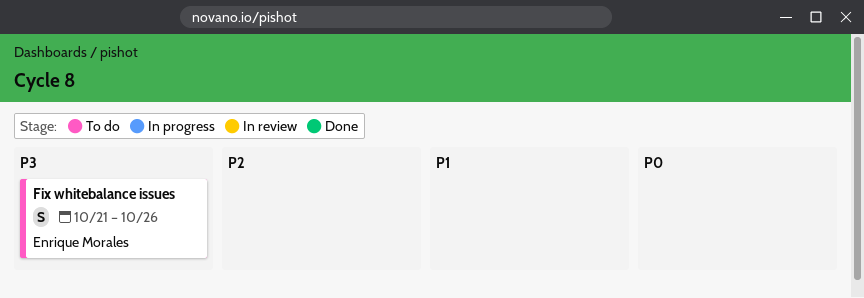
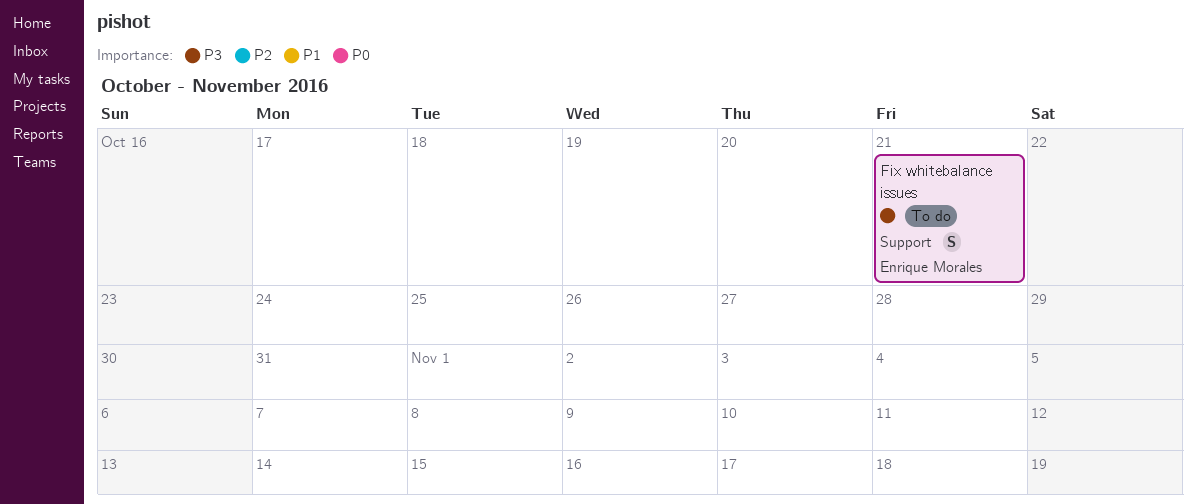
Fix whitebalance issues, due: Oct 26 -> Oct 21

